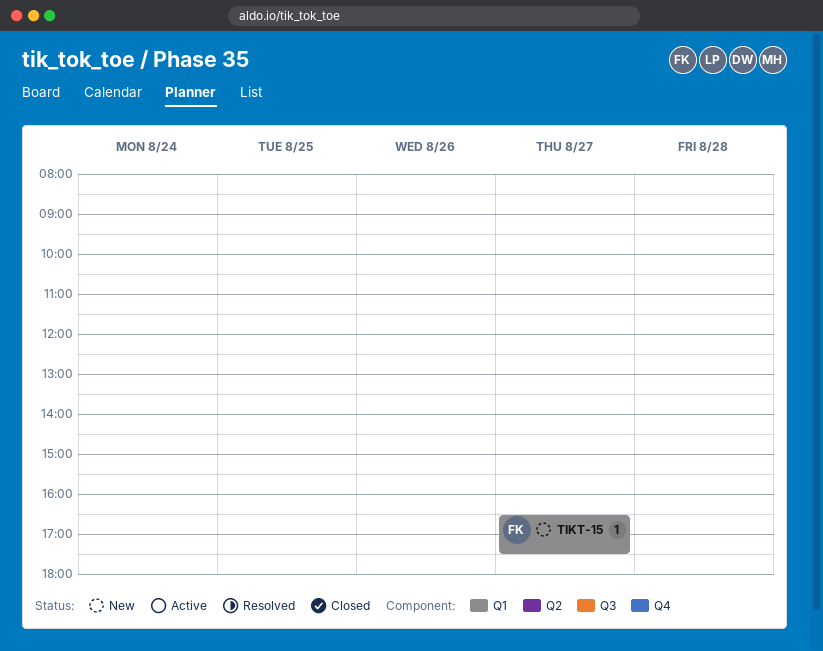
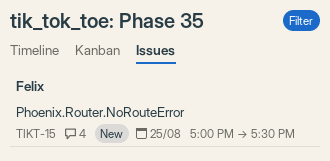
TIKT-15, day: Aug 27 -> Aug 25
TIKT-15, begins: 16:30 -> 17:00

